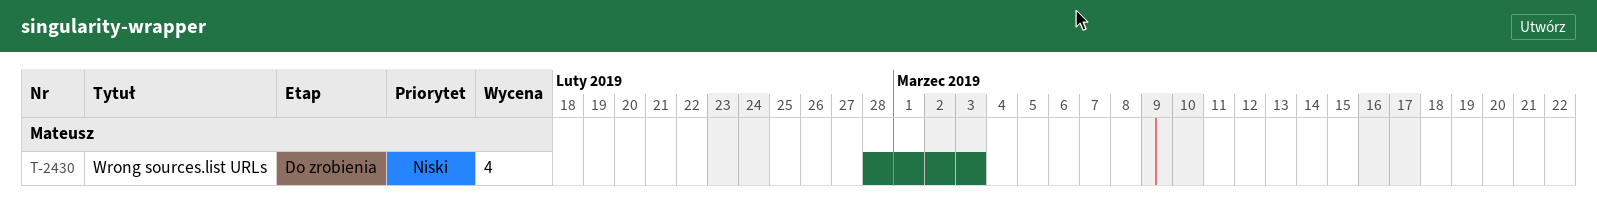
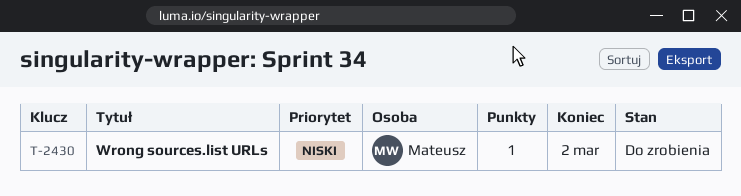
T-2430, estimate: 4 -> 1
T-2430, due: Mar 3 -> Mar 2

